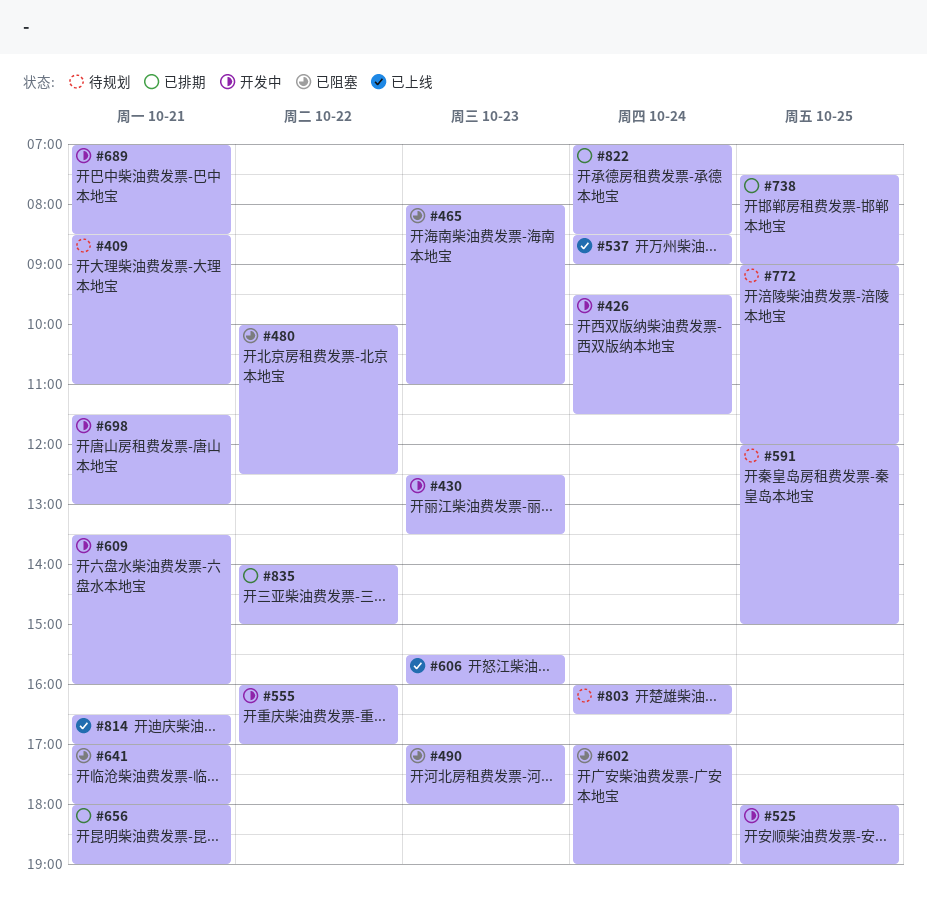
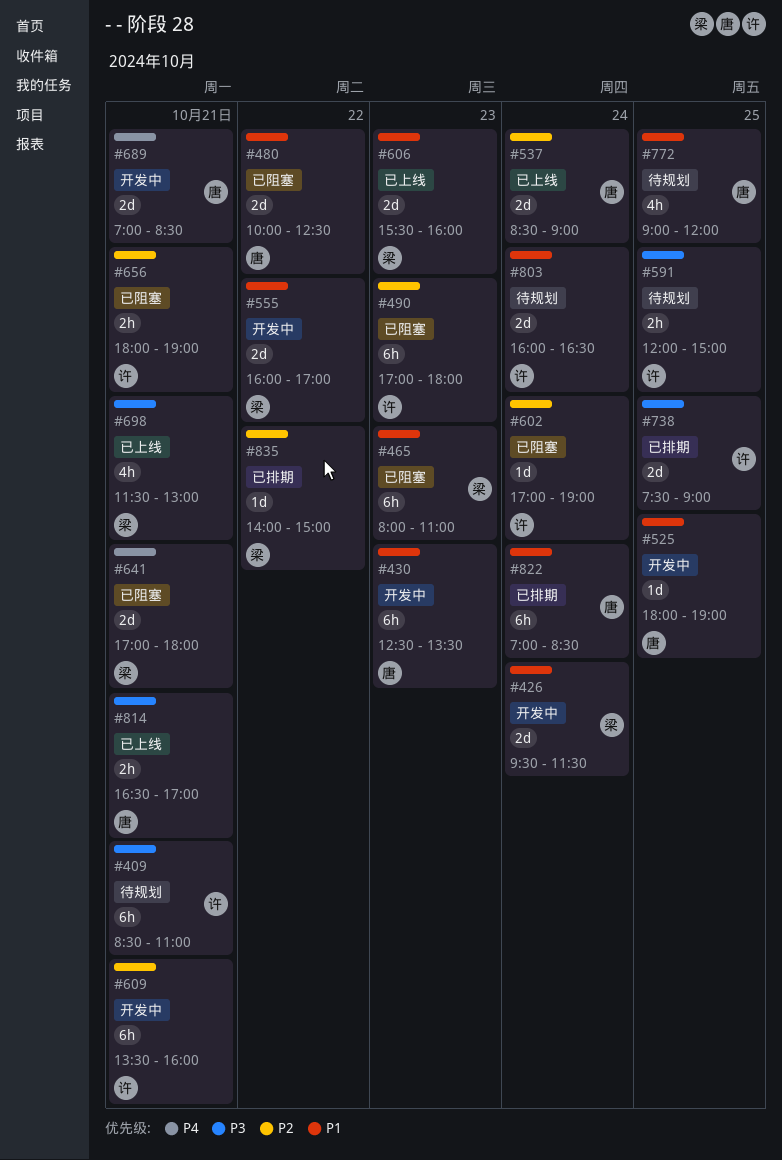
#656, status: 已排期 -> 已阻塞
#698, status: 开发中 -> 已上线

